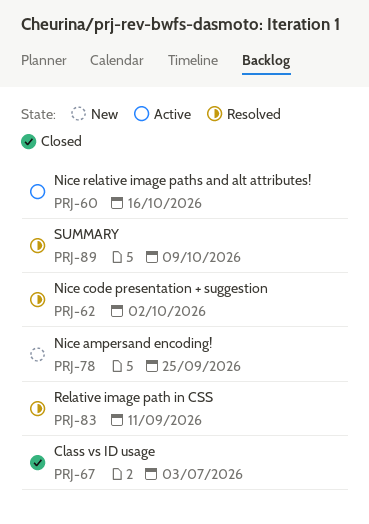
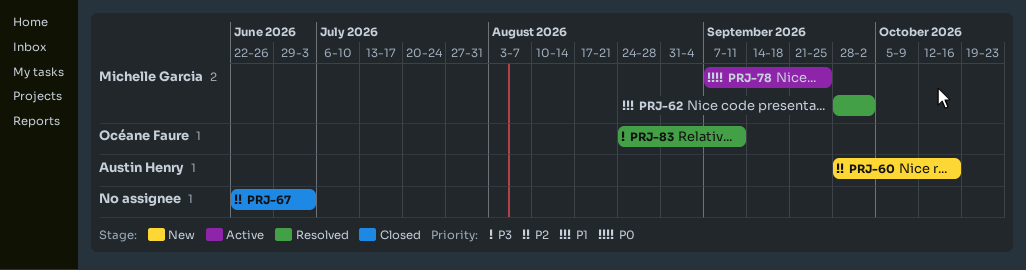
PRJ-60, status: Active -> New
PRJ-78, status: New -> Active
PRJ-89: present -> none

